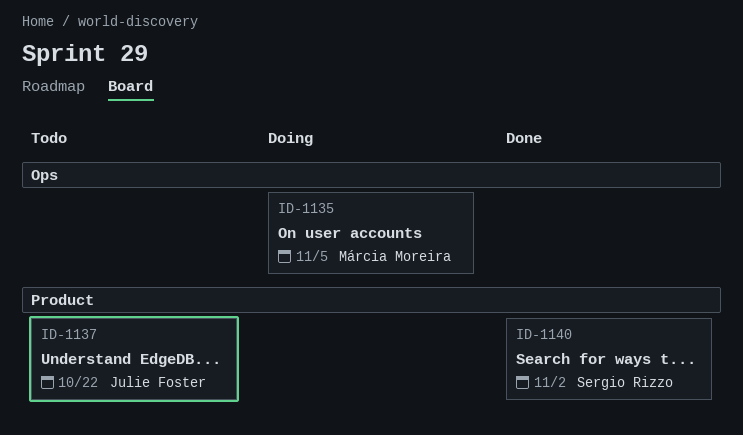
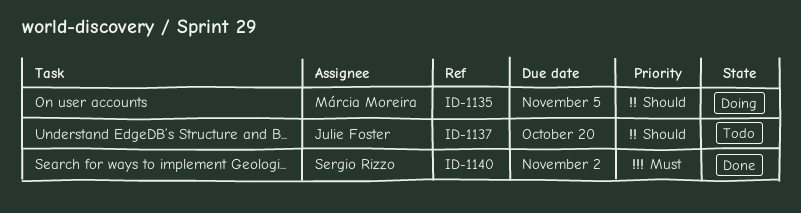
ID-1137, due: Oct 22 -> Oct 20

